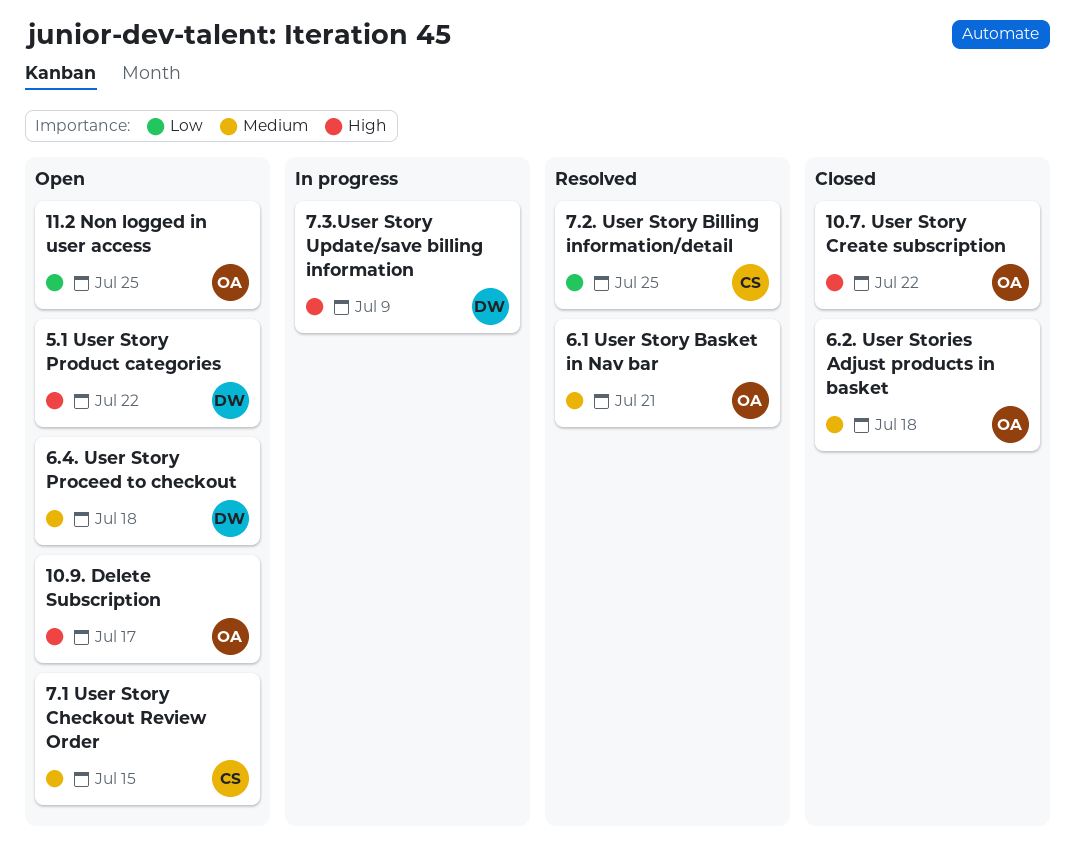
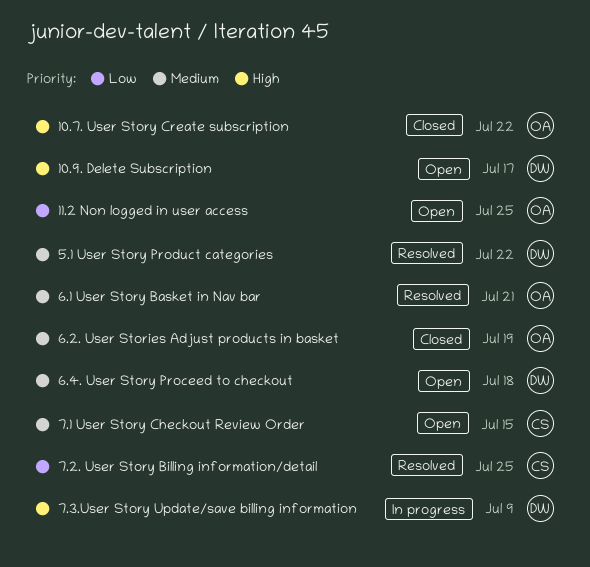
10.9. Delete Subscription, owner: OA -> DW
5.1 User Story Product categories, status: Open -> Resolved
5.1 User Story Product categories, priority: High -> Medium
6.2. User Stories Adjust products in basket, due: Jul 18 -> Jul 19

